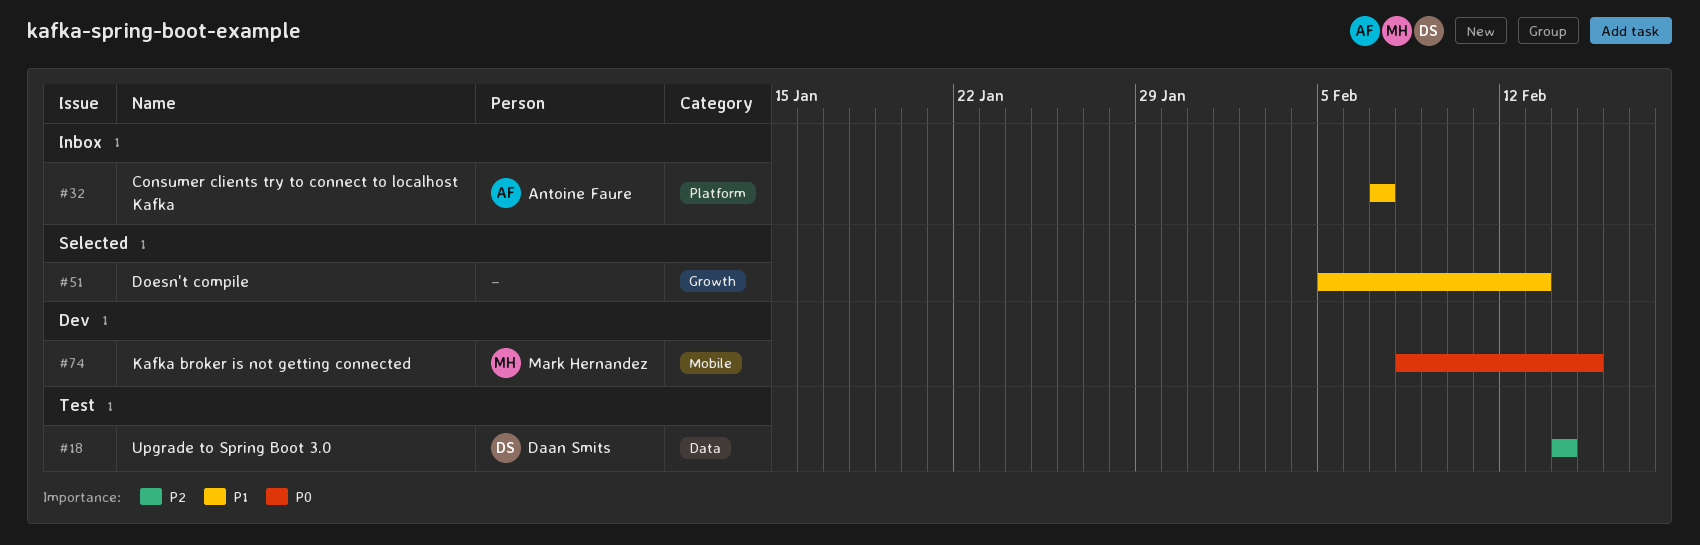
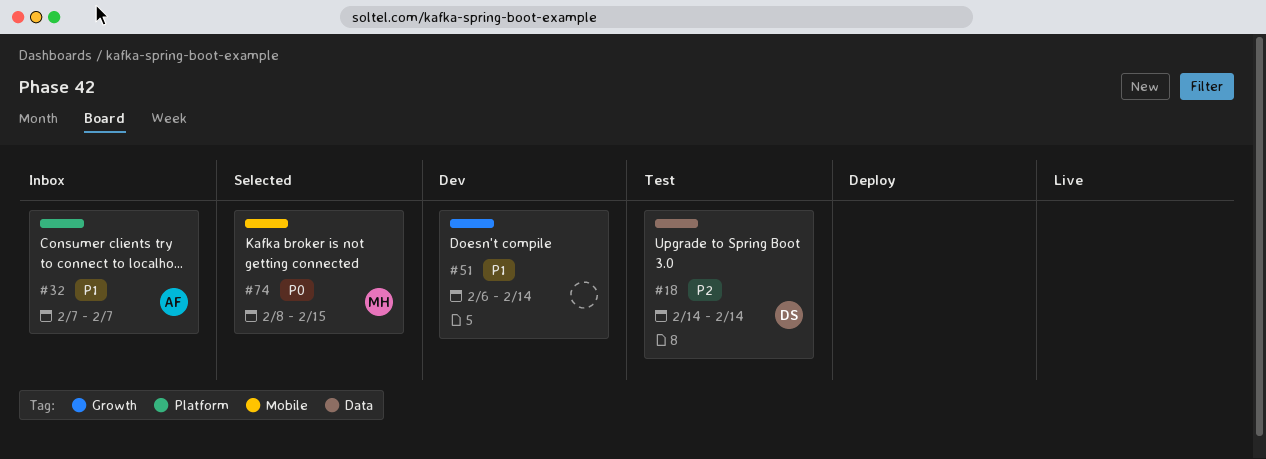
#51, status: Selected -> Dev
#51, start: Feb 5 -> Feb 6
#51, due: Feb 13 -> Feb 14
#74, status: Dev -> Selected

